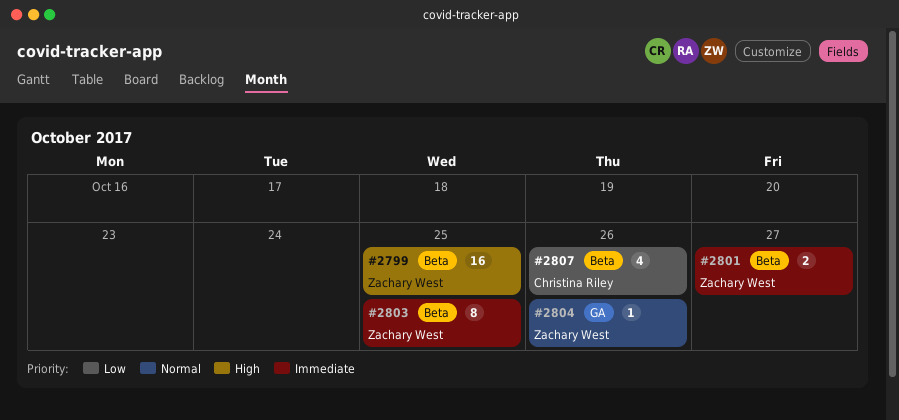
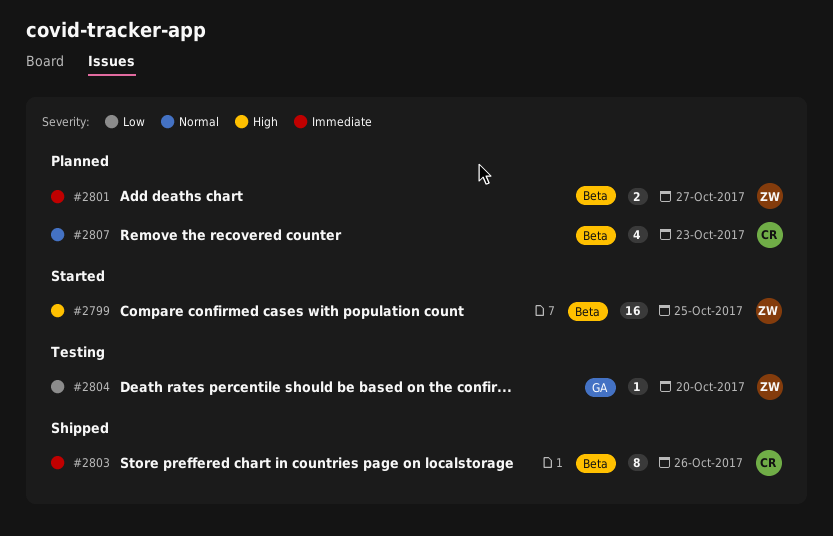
#2803, owner: Zachary West -> Christina Riley
#2803, due: Oct 25 -> Oct 26
#2804, priority: Normal -> Low
#2804, due: Oct 26 -> Oct 20
#2807, priority: Low -> Normal
#2807, due: Oct 26 -> Oct 23

